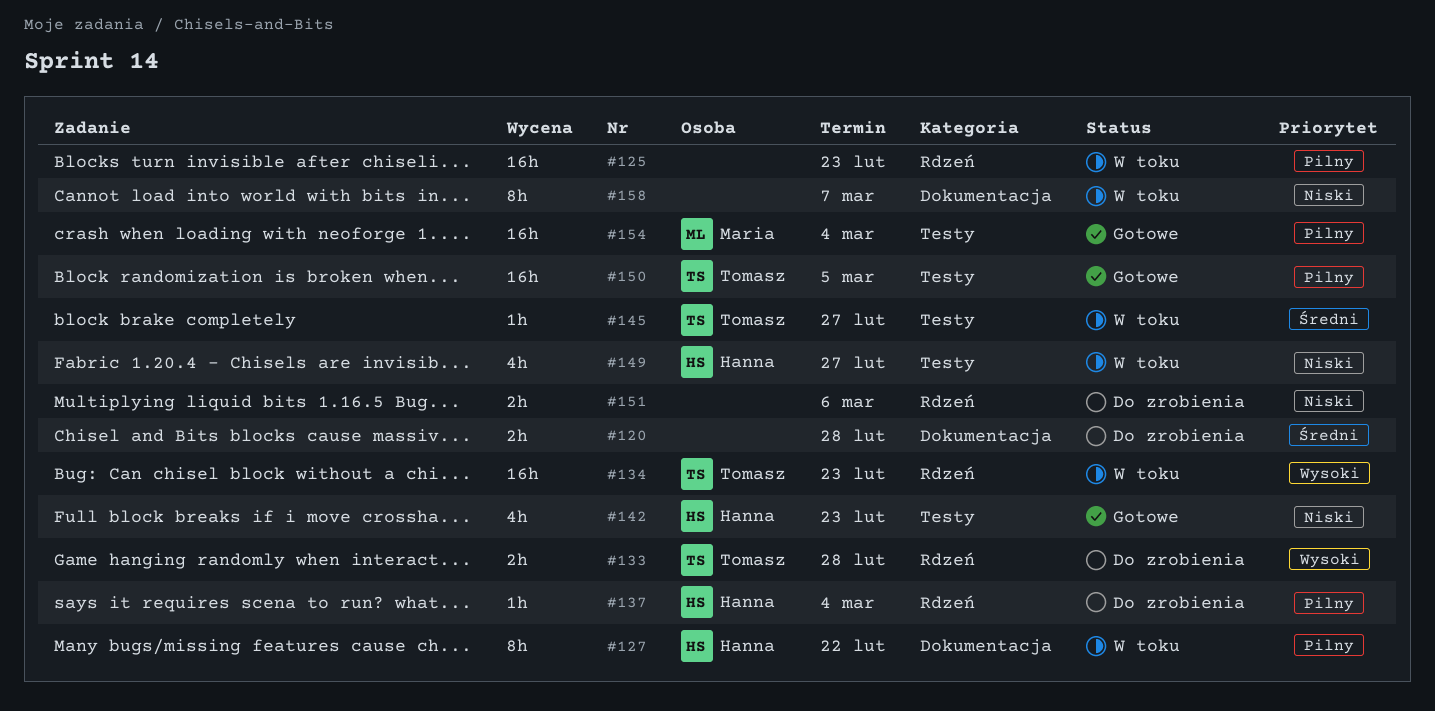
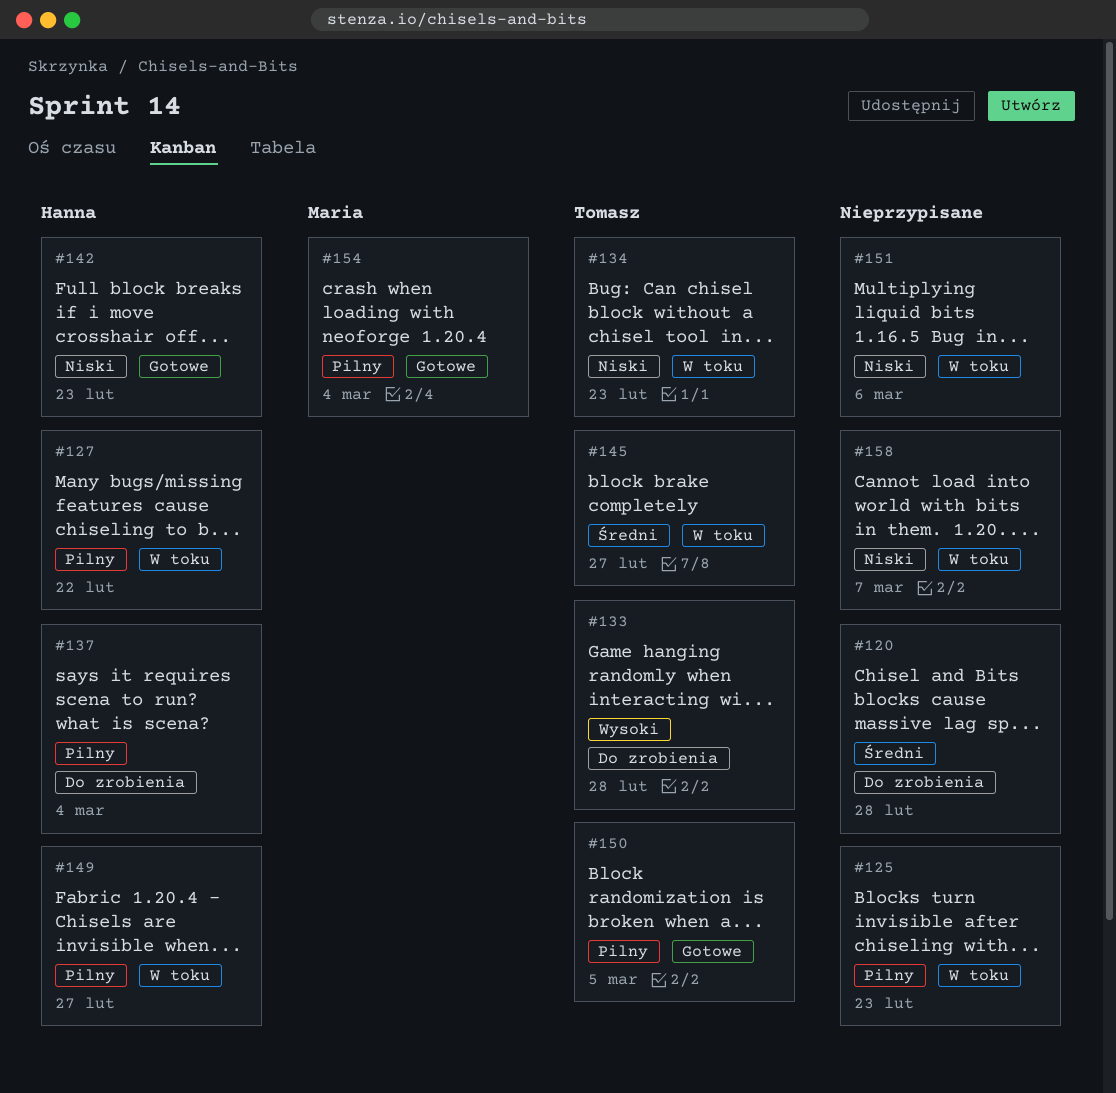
#134, priority: Wysoki -> Niski
#149, priority: Niski -> Pilny
#151, status: Do zrobienia -> W toku

